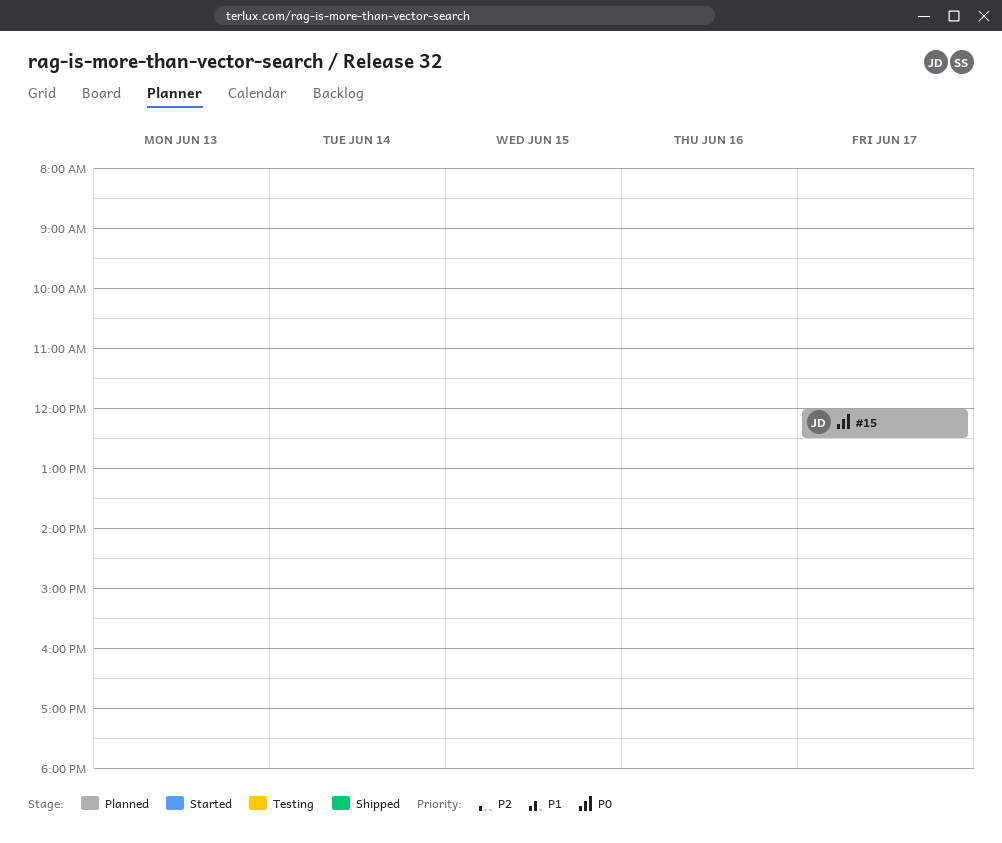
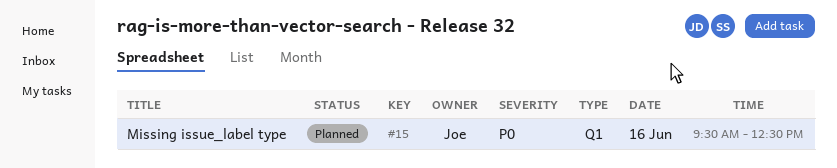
#15, day: Jun 17 -> Jun 16
#15, begins: 12:00 -> 09:30

